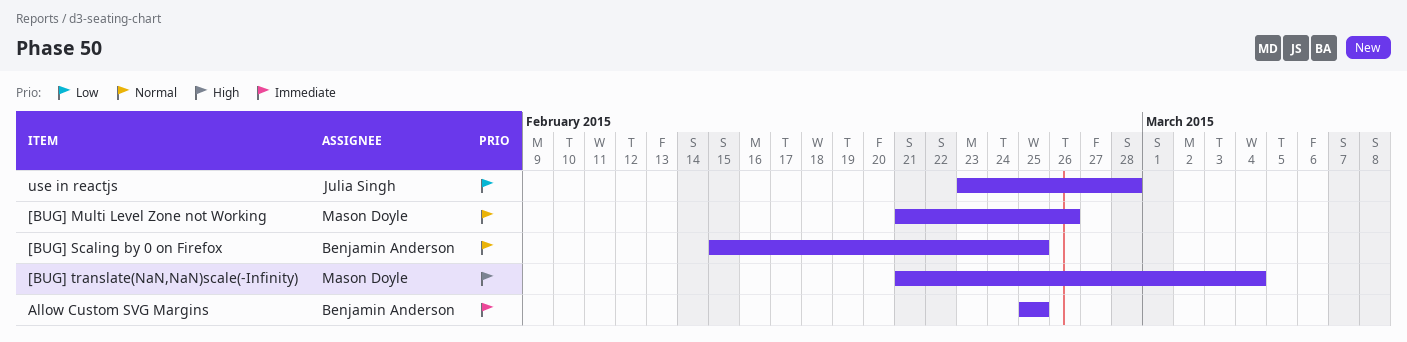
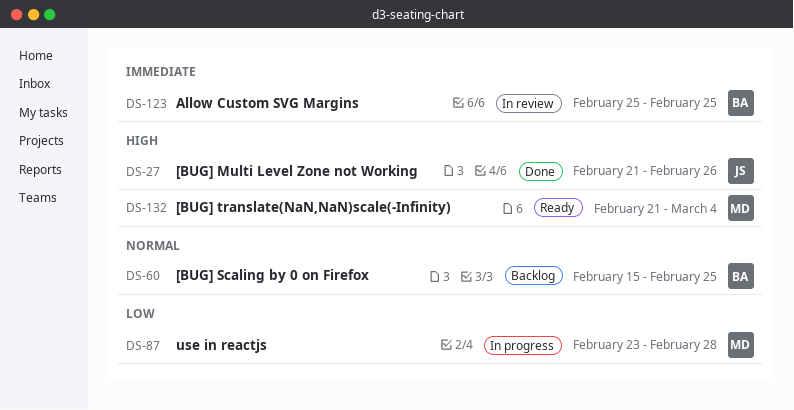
[BUG] Multi Level Zone not Working, owner: Mason Doyle -> Julia Singh
[BUG] Multi Level Zone not Working, priority: Normal -> High
use in reactjs, owner: Julia Singh -> Mason Doyle

